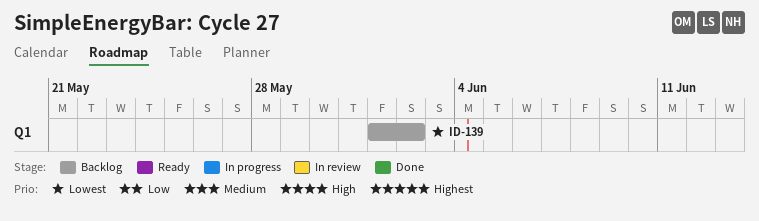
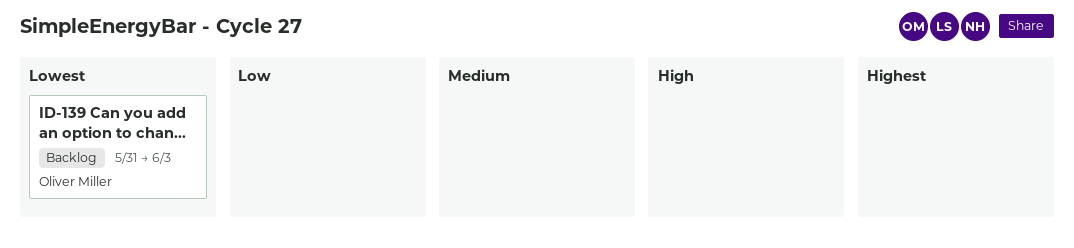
ID-139, start: Jun 1 -> May 31
ID-139, due: Jun 2 -> Jun 3

